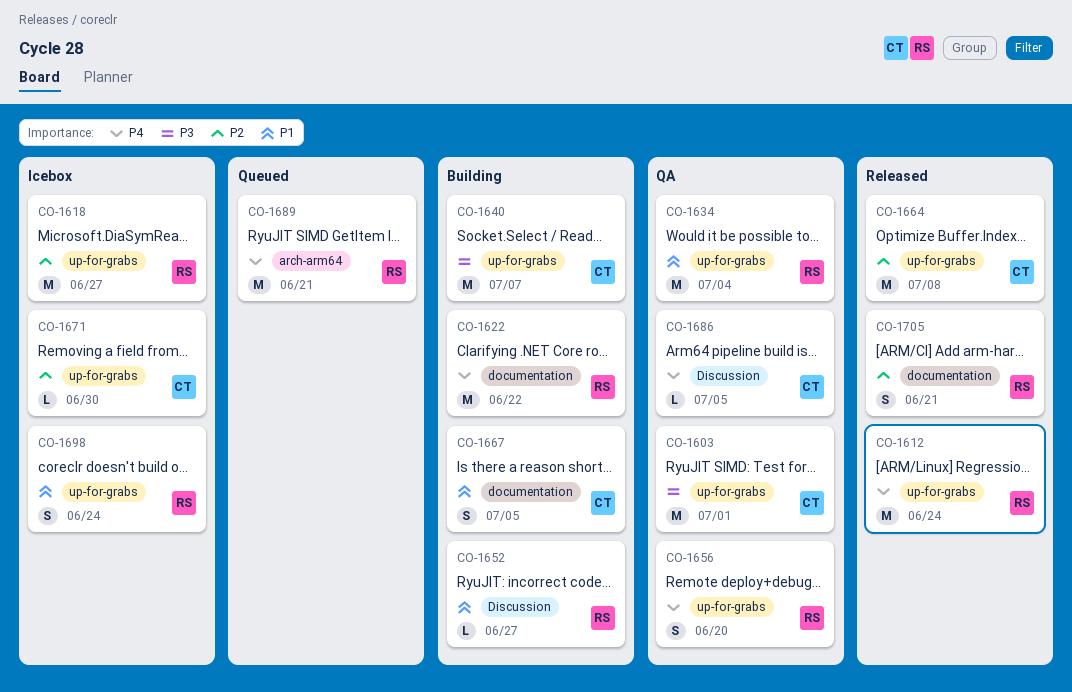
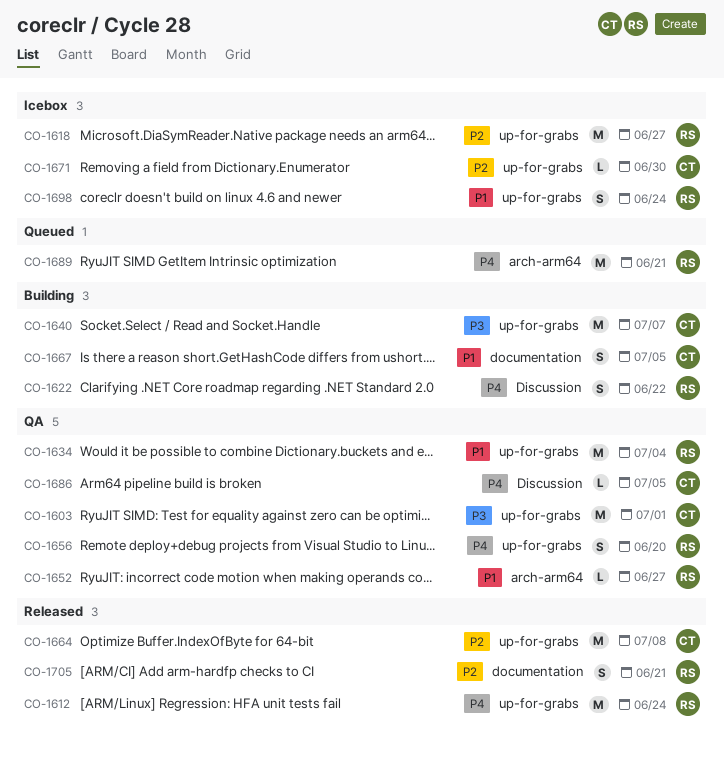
CO-1622, label: documentation -> Discussion
CO-1622, estimate: M -> S
CO-1652, status: Building -> QA
CO-1652, label: Discussion -> arch-arm64

